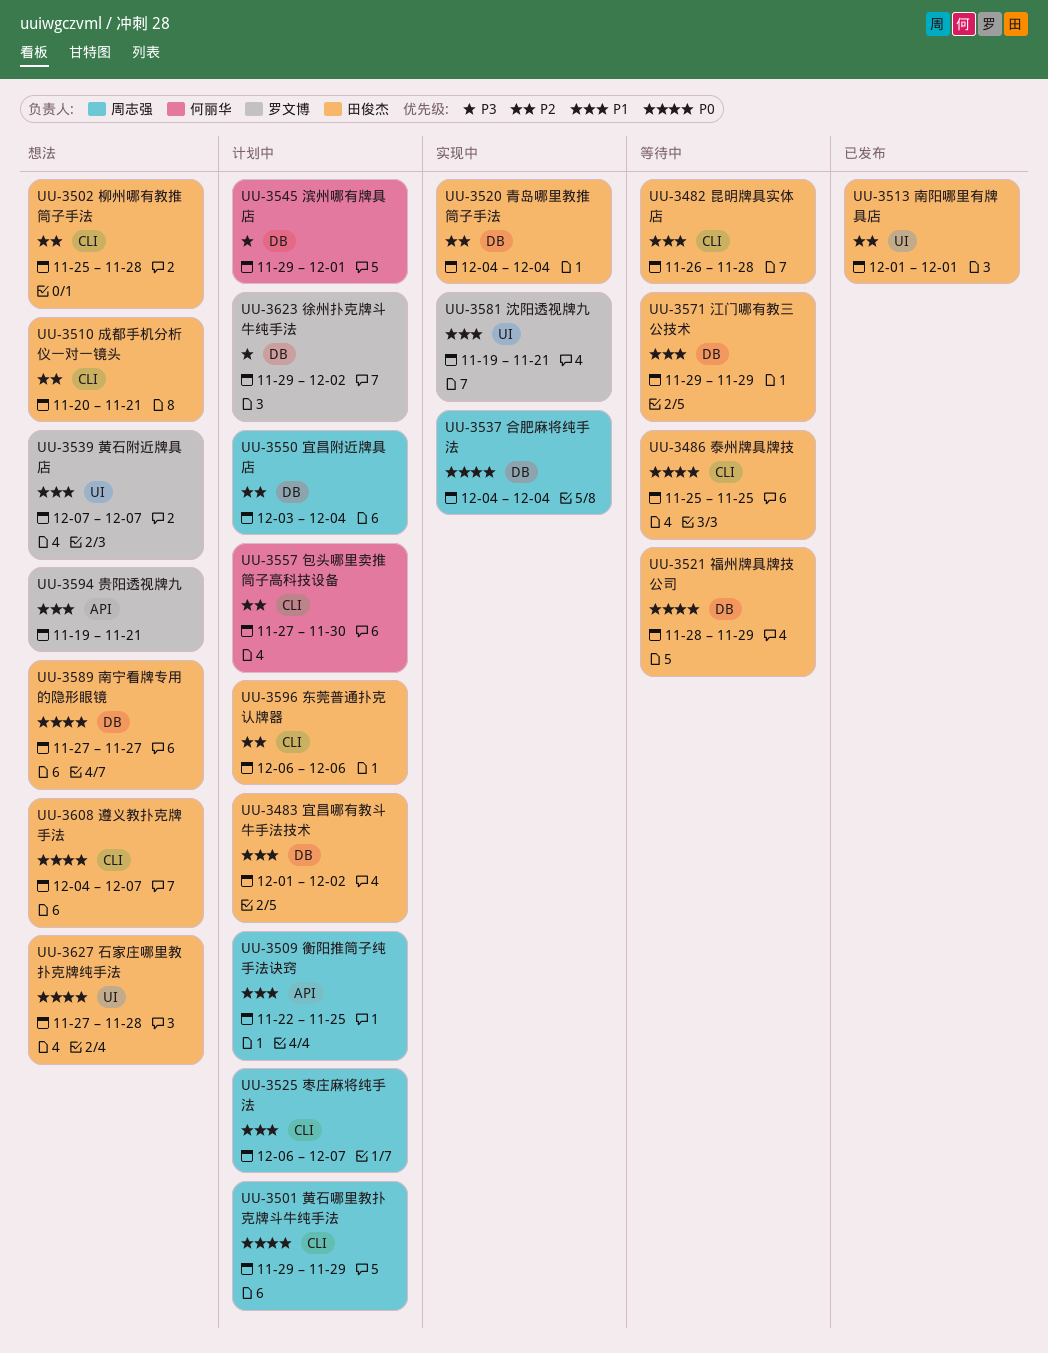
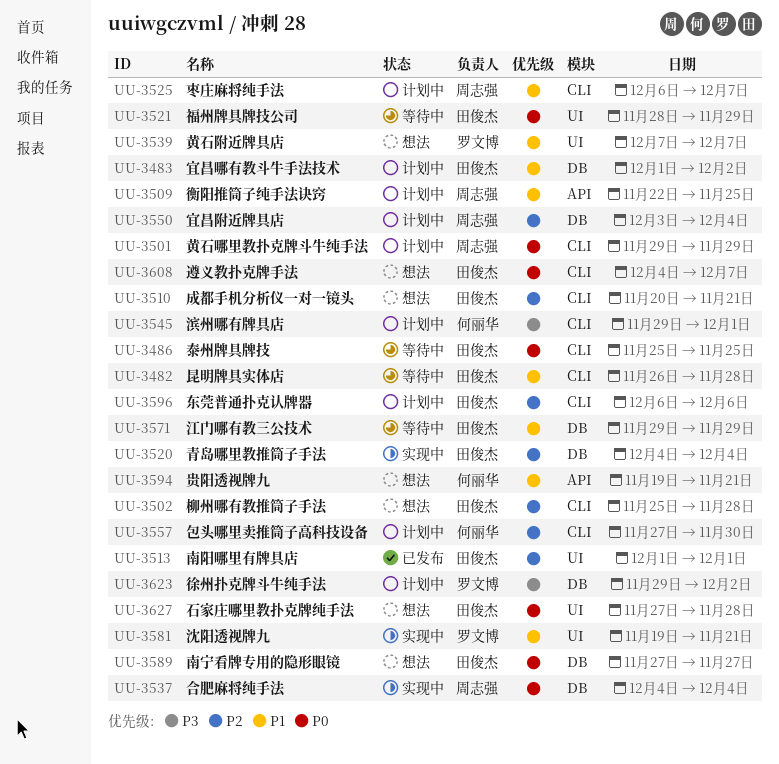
UU-3521, label: DB -> UI
UU-3545, label: DB -> CLI
UU-3594, owner: 罗文博 -> 何丽华

